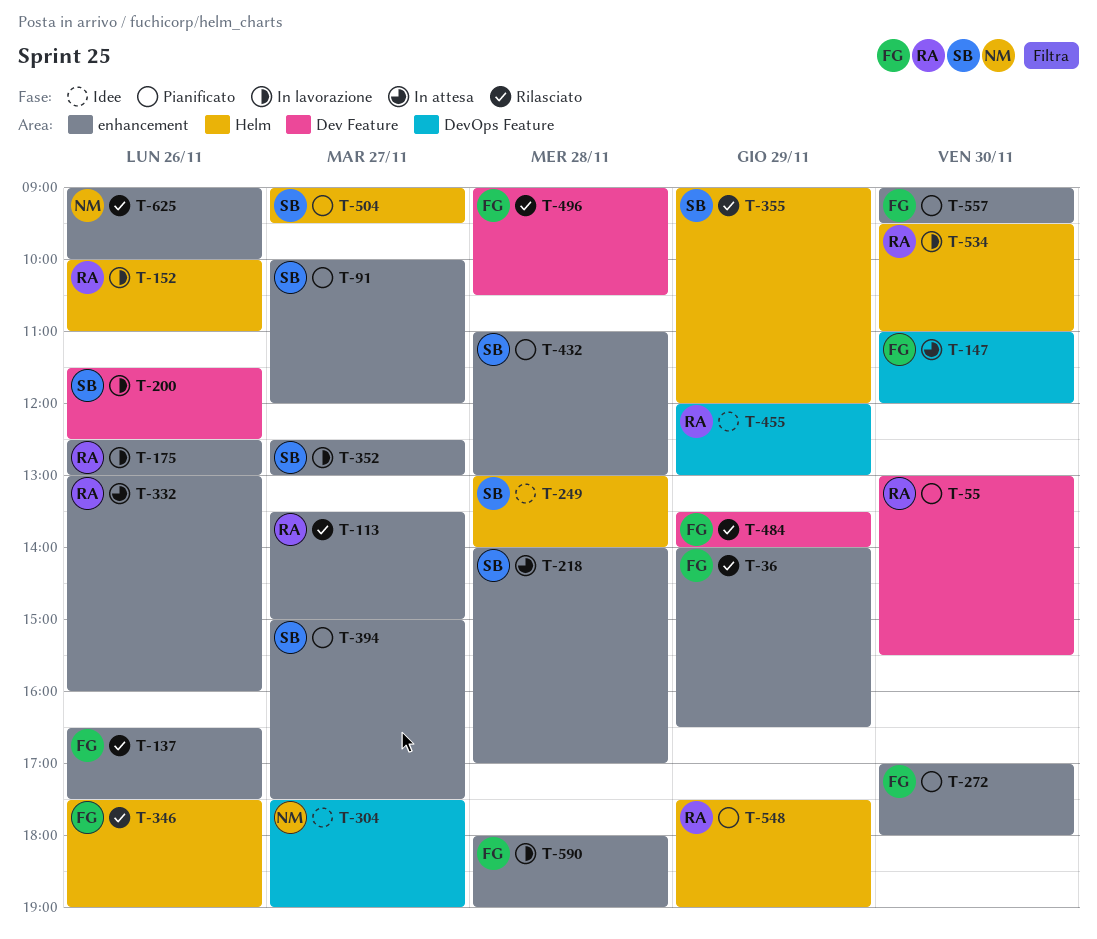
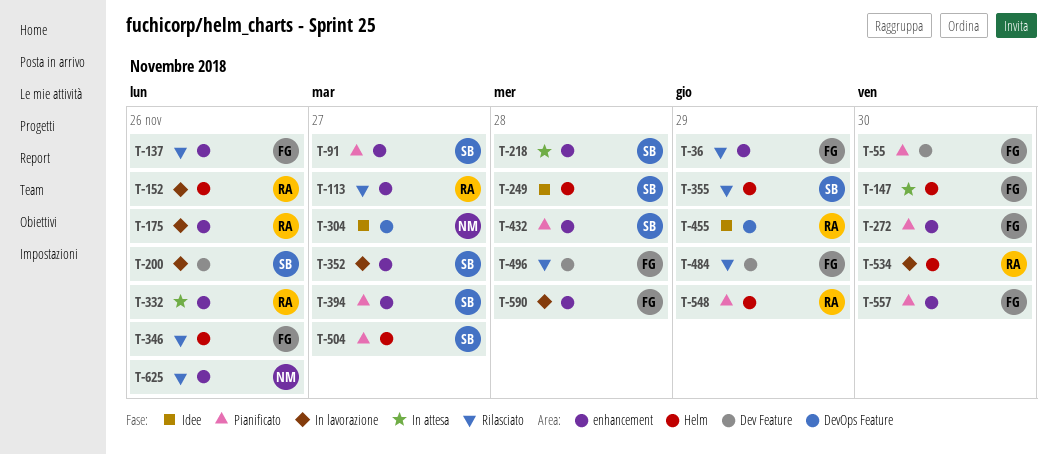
T-55, owner: RA -> FG
T-147, label: DevOps Feature -> Helm

